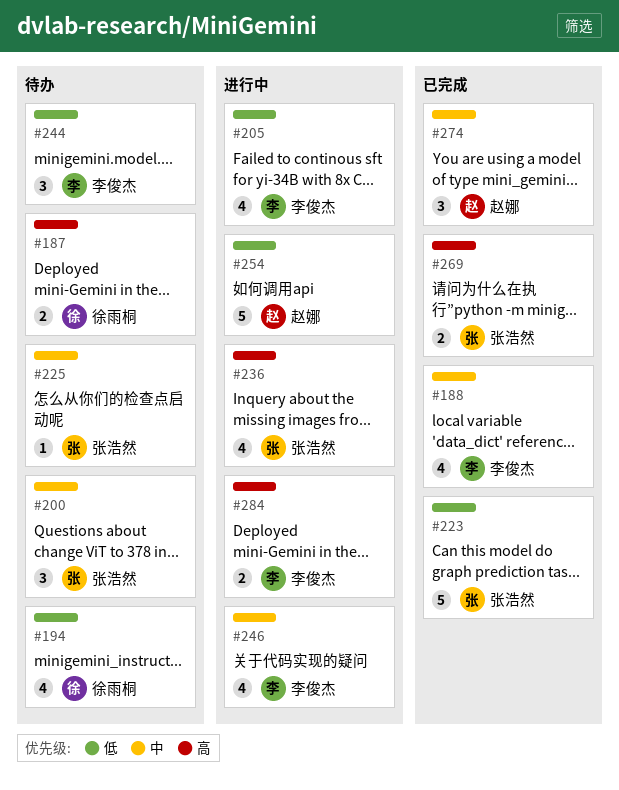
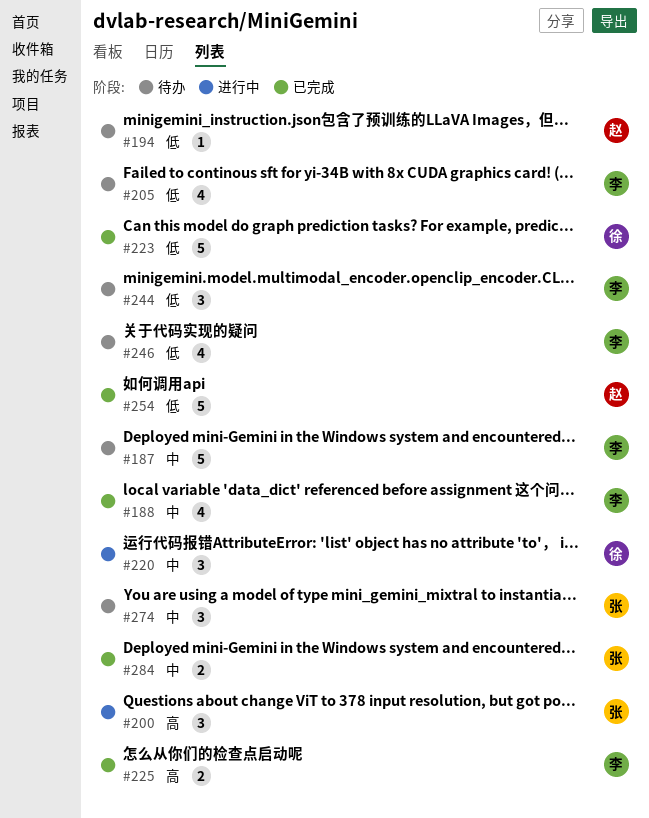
#187, owner: 徐雨桐 -> 李俊杰
#187, priority: 高 -> 中
#187, estimate: 2 -> 5
#194, owner: 徐雨桐 -> 赵娜
#194, estimate: 4 -> 1
#200, status: 待办 -> 进行中
#200, priority: 中 -> 高
#205, status: 进行中 -> 待办
#220: none -> present
#223, owner: 张浩然 -> 徐雨桐
#225, status: 待办 -> 已完成
#225, owner: 张浩然 -> 李俊杰
#225, priority: 中 -> 高
#225, estimate: 1 -> 2
#236: present -> none
#246, status: 进行中 -> 待办
#246, priority: 中 -> 低
#254, status: 进行中 -> 已完成
#269: present -> none
#274, status: 已完成 -> 待办
#274, owner: 赵娜 -> 张浩然
#284, status: 进行中 -> 已完成
#284, owner: 李俊杰 -> 张浩然
#284, priority: 高 -> 中

